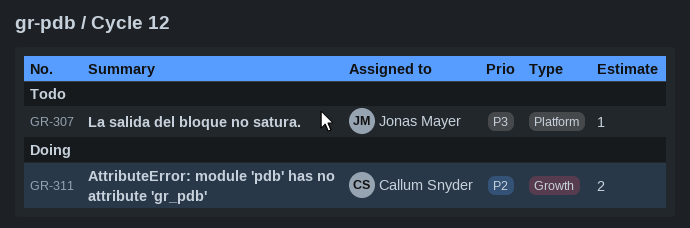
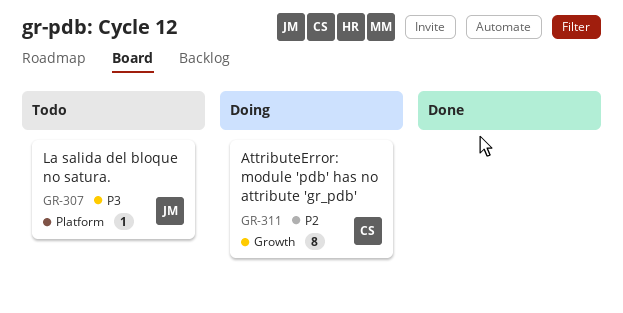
GR-311, estimate: 2 -> 8

